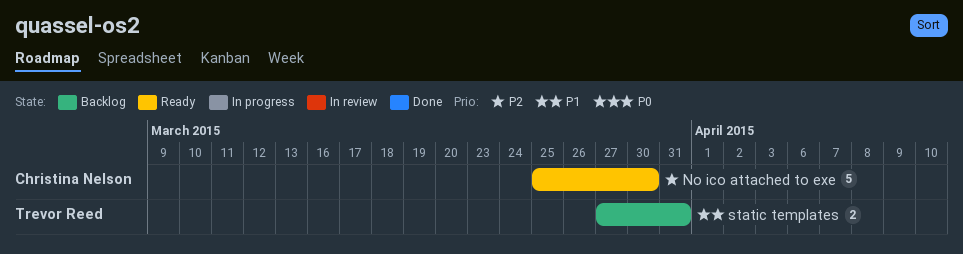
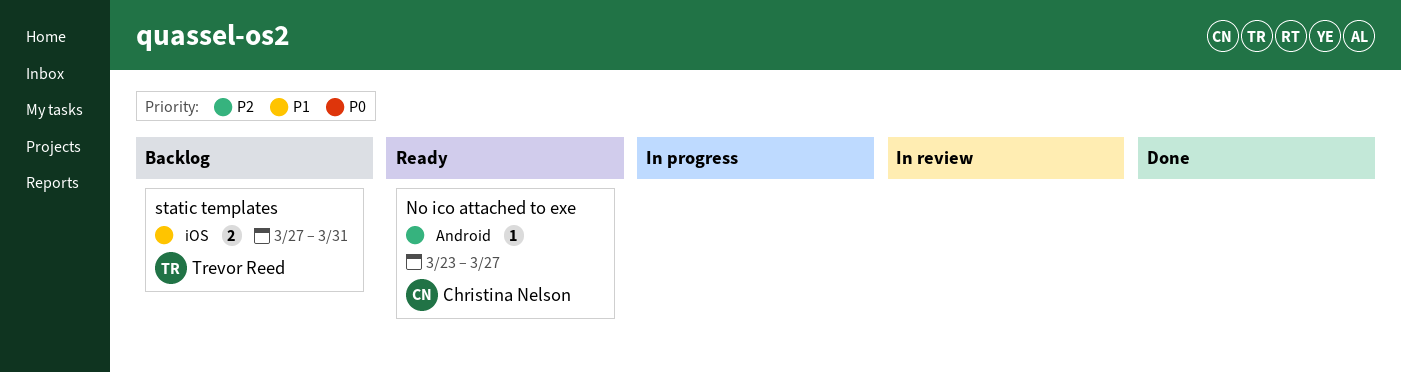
No ico attached to exe, estimate: 5 -> 1
No ico attached to exe, start: Mar 25 -> Mar 23
No ico attached to exe, due: Mar 30 -> Mar 27

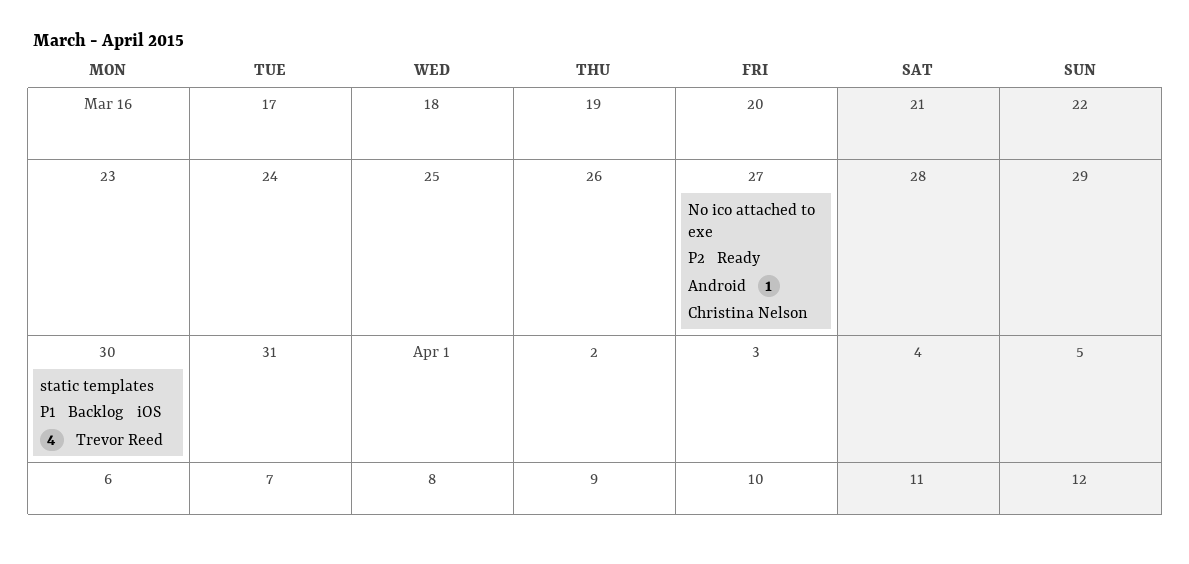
static templates, estimate: 2 -> 4
static templates, due: Mar 31 -> Mar 30

